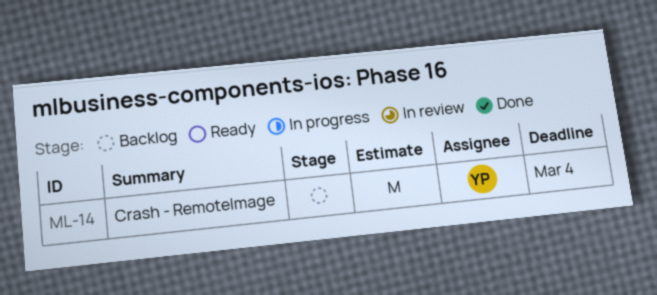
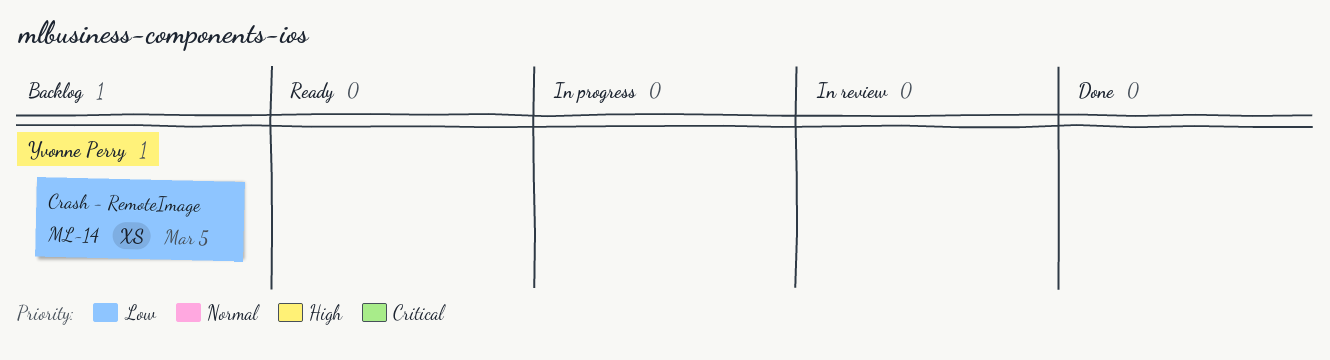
ML-14, estimate: M -> XS
ML-14, due: Mar 4 -> Mar 5

